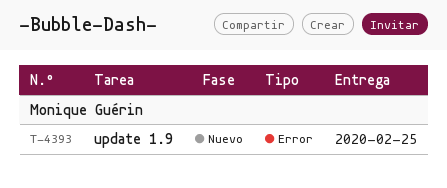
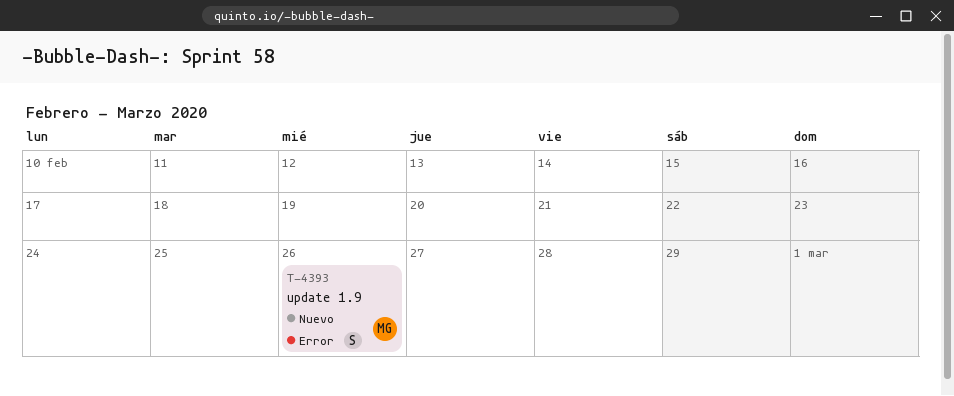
T-4393, due: Feb 25 -> Feb 26

